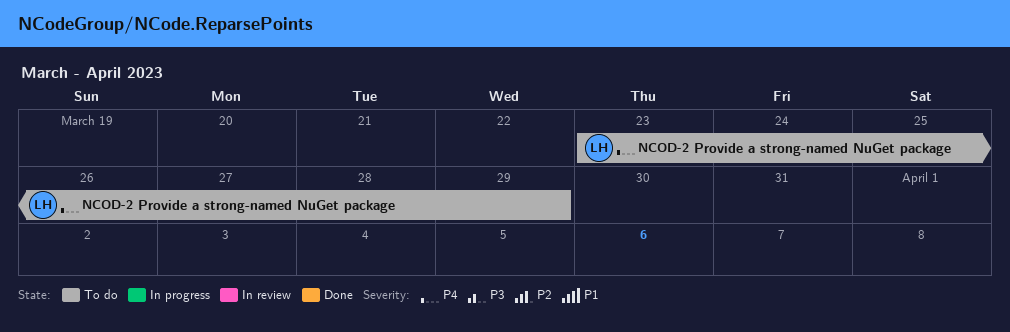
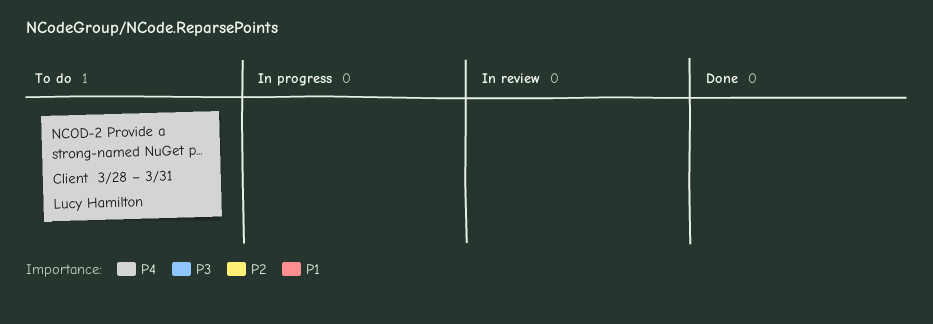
NCOD-2, start: Mar 23 -> Mar 28
NCOD-2, due: Mar 29 -> Mar 31

